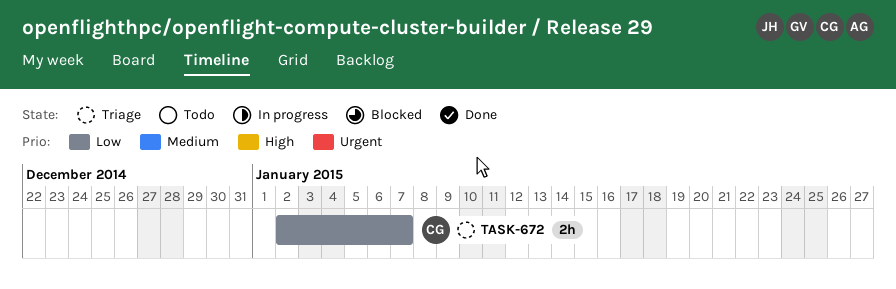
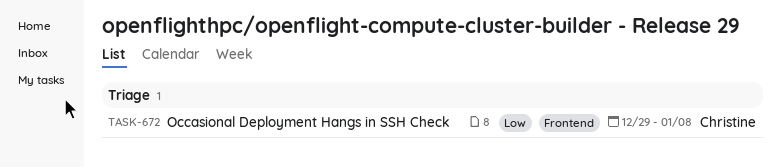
TASK-672, start: Jan 2 -> Dec 29
TASK-672, due: Jan 7 -> Jan 8

